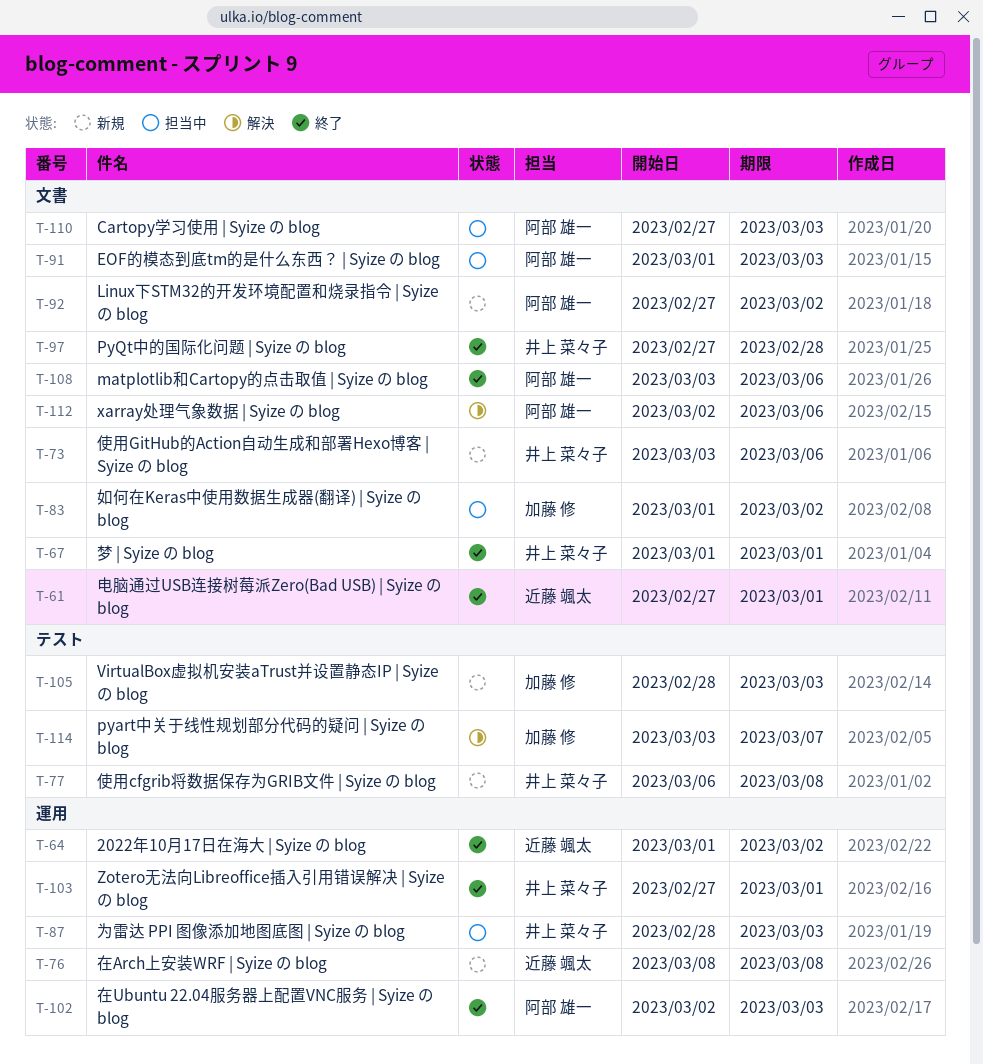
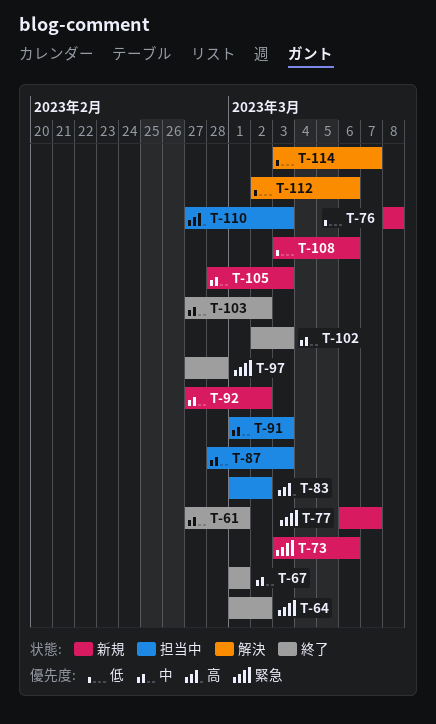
T-77, due: Mar 8 -> Mar 7
T-103, due: Mar 1 -> Mar 2
T-108, status: 終了 -> 新規

